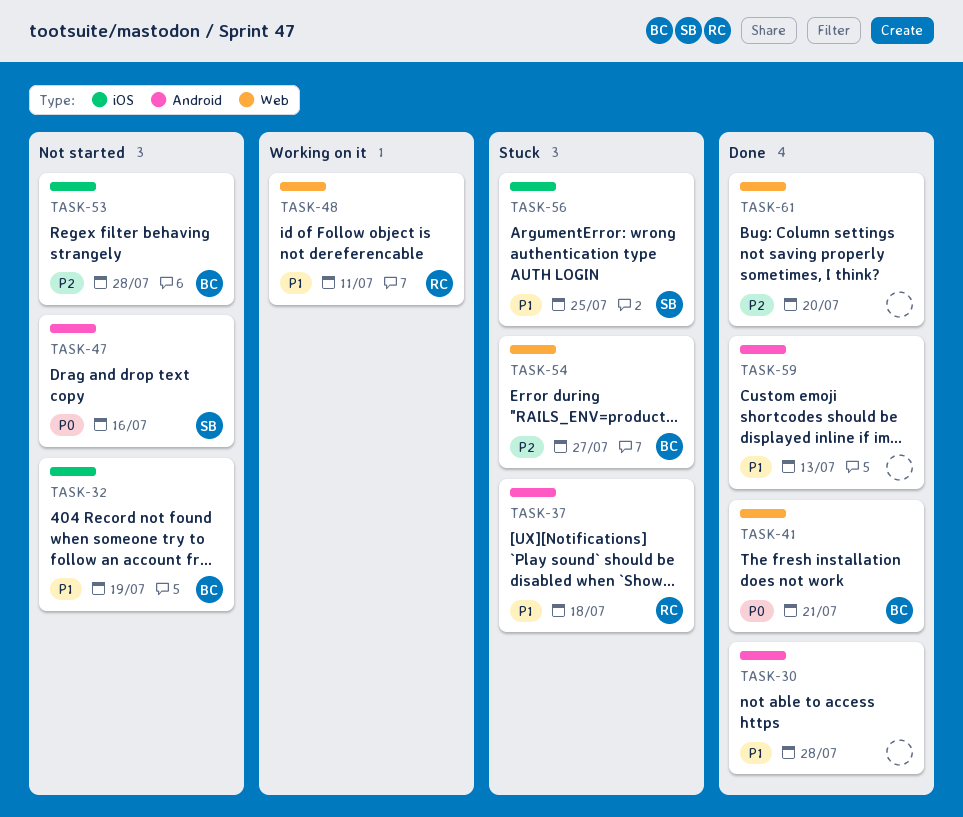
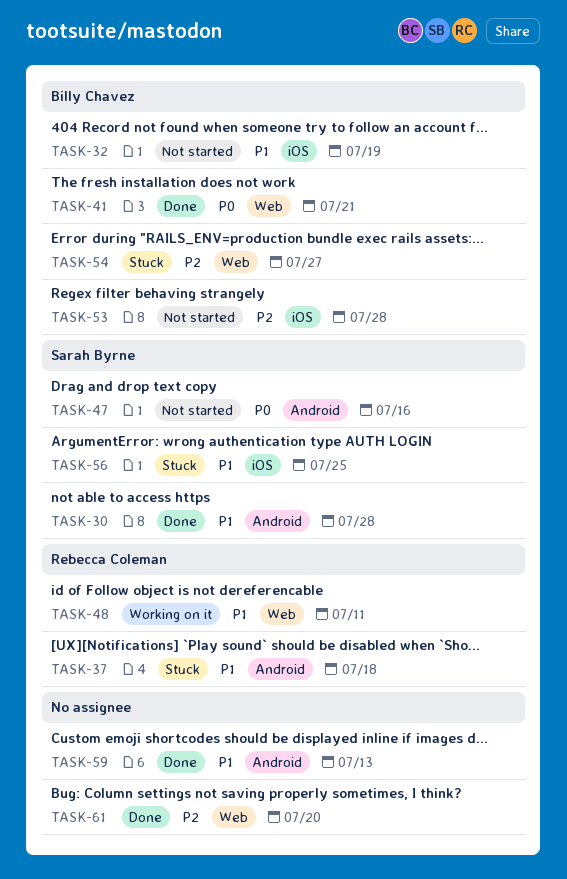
TASK-30, owner: none -> Sarah Byrne

